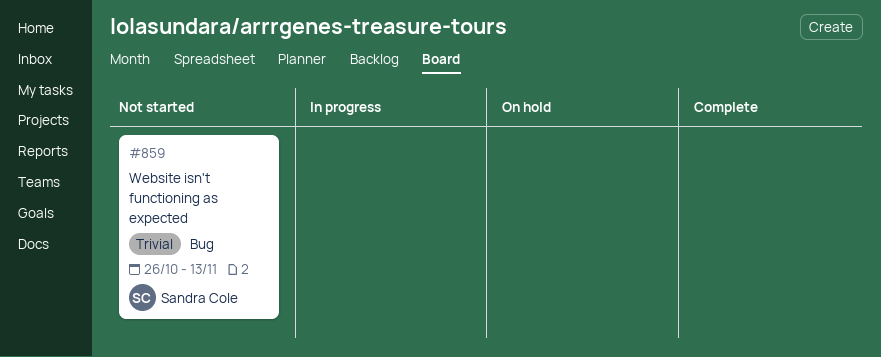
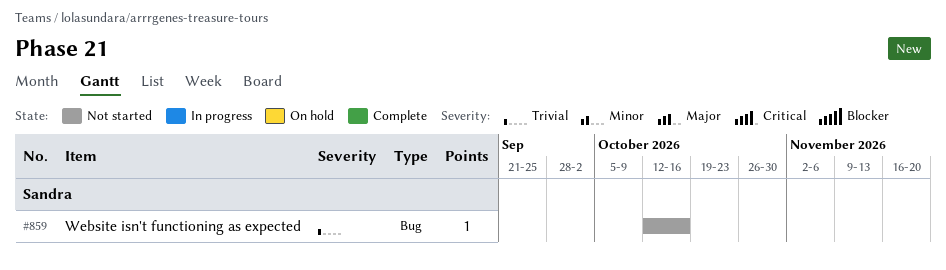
#859, start: Oct 26 -> Oct 12
#859, due: Nov 13 -> Oct 16

